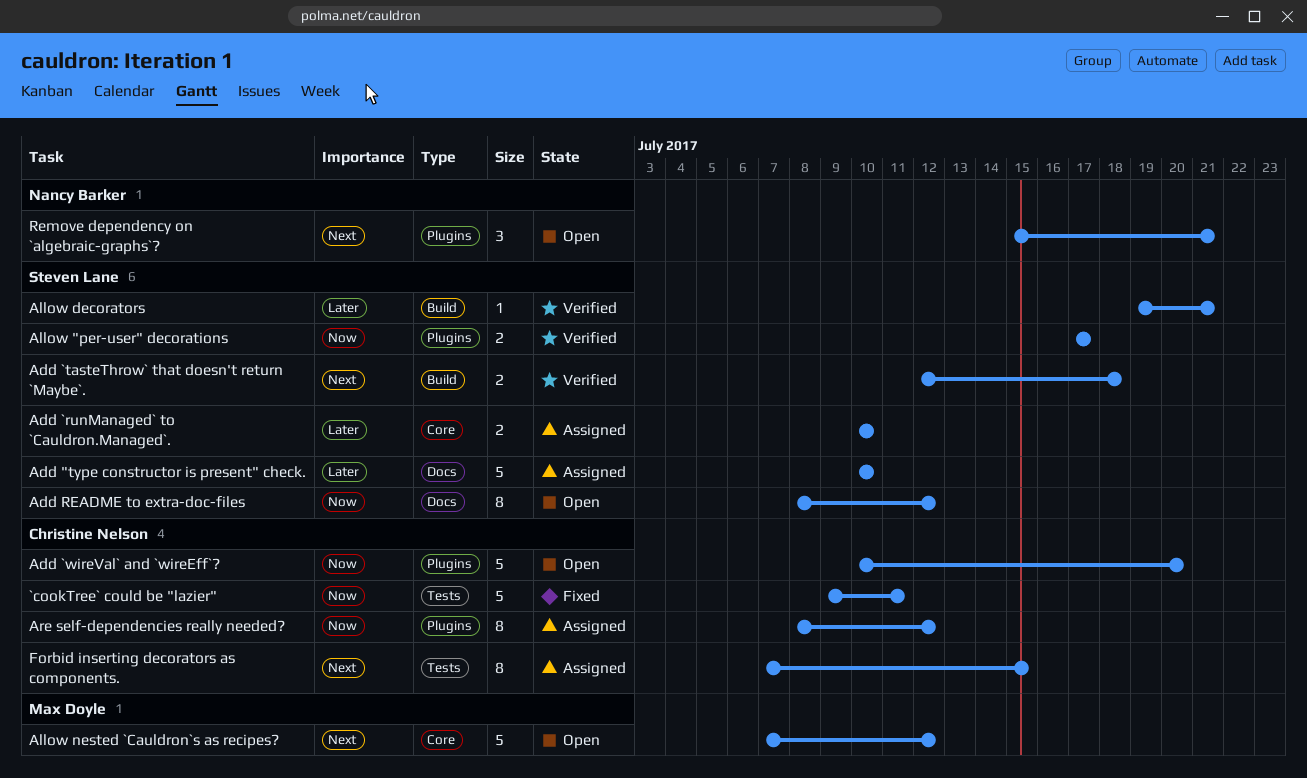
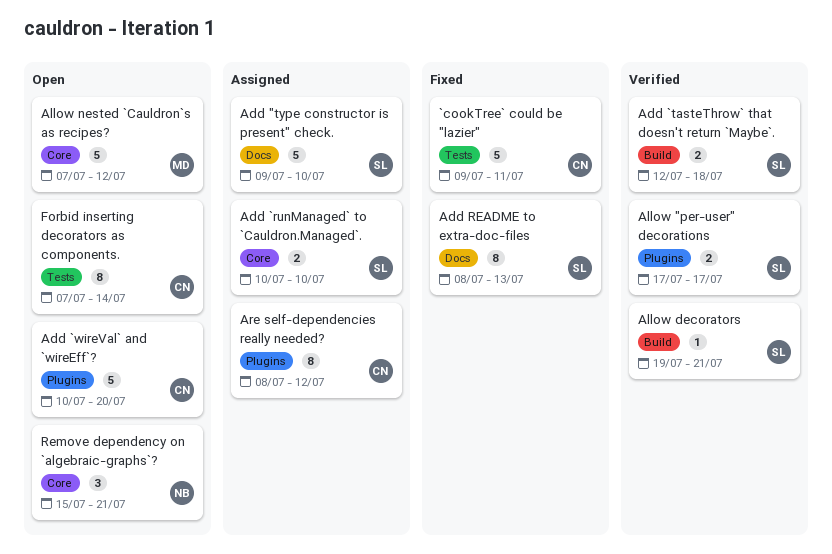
Add "type constructor is present" check., start: Jul 10 -> Jul 9
Add README to extra-doc-files, status: Open -> Fixed
Add README to extra-doc-files, due: Jul 12 -> Jul 13
Forbid inserting decorators as components., status: Assigned -> Open
Forbid inserting decorators as components., due: Jul 15 -> Jul 14
Remove dependency on `algebraic-graphs`?, label: Plugins -> Core

